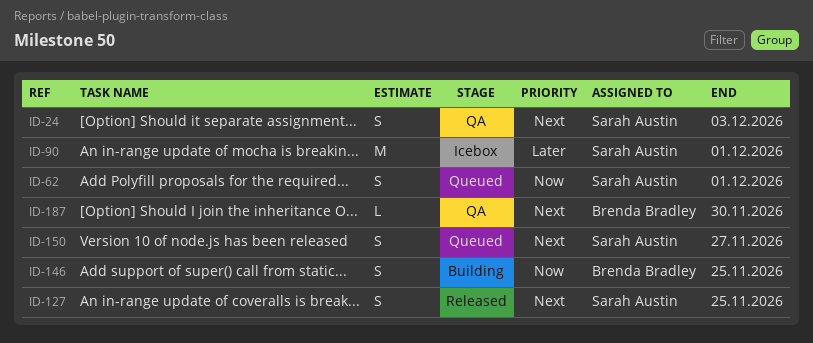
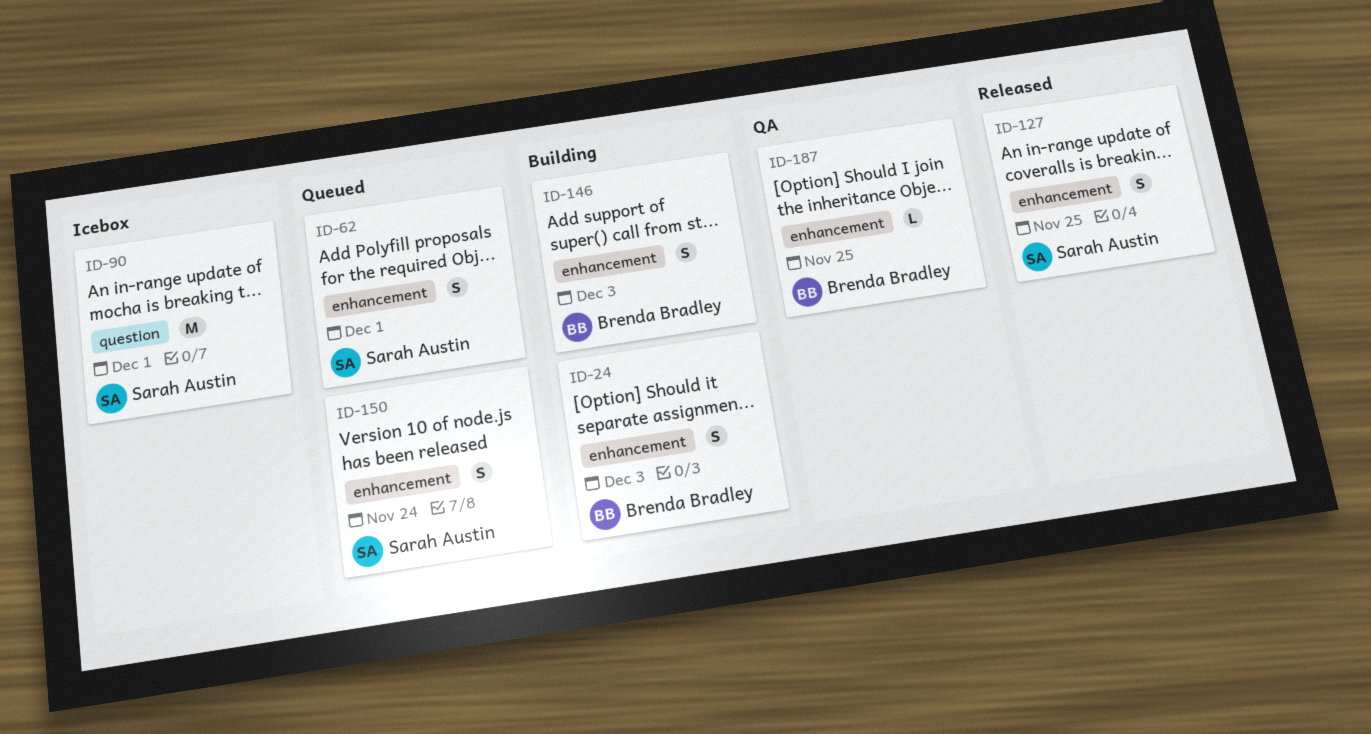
ID-24, status: QA -> Building
ID-24, owner: Sarah Austin -> Brenda Bradley
ID-146, due: Nov 25 -> Dec 3
ID-150, due: Nov 27 -> Nov 24
ID-187, due: Nov 30 -> Nov 25

